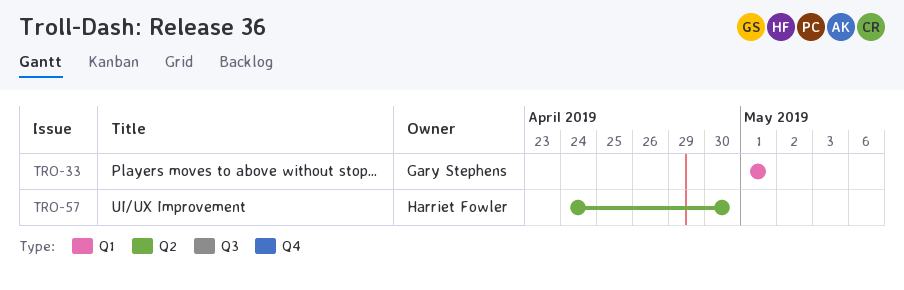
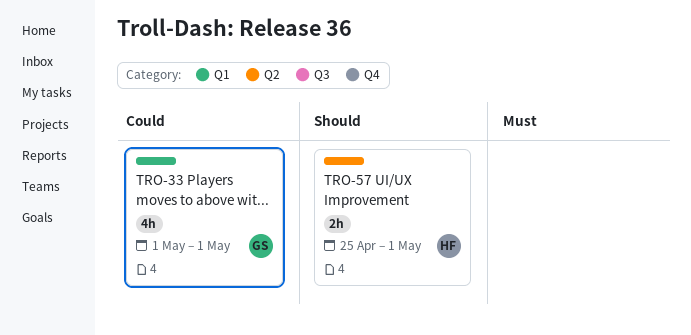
TRO-57, start: Apr 24 -> Apr 25
TRO-57, due: Apr 30 -> May 1

